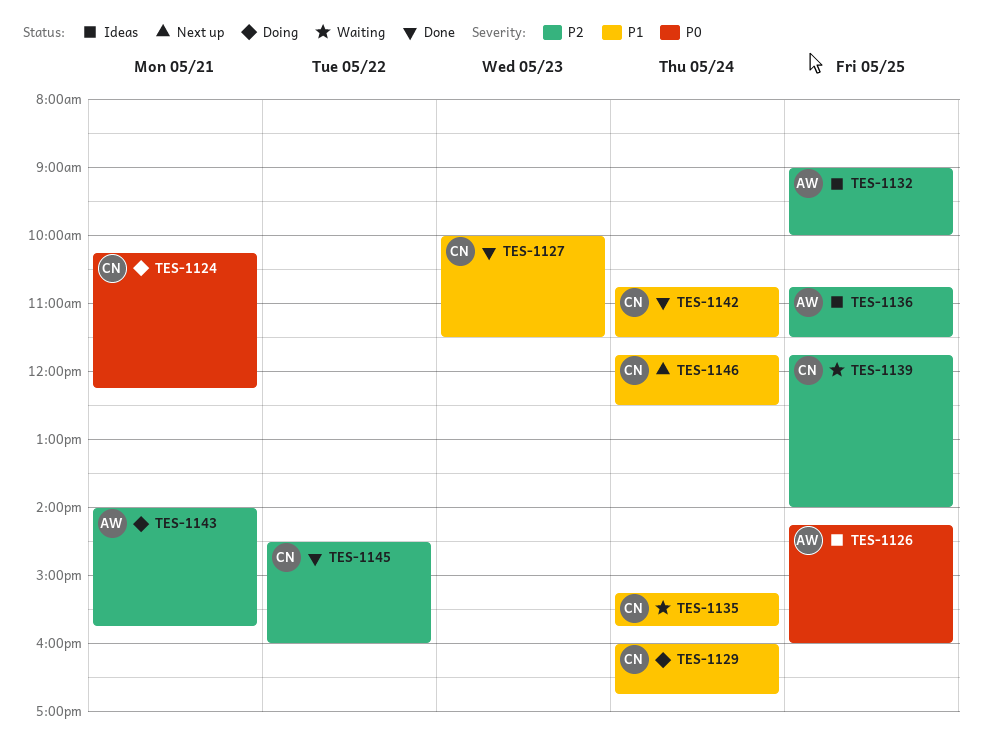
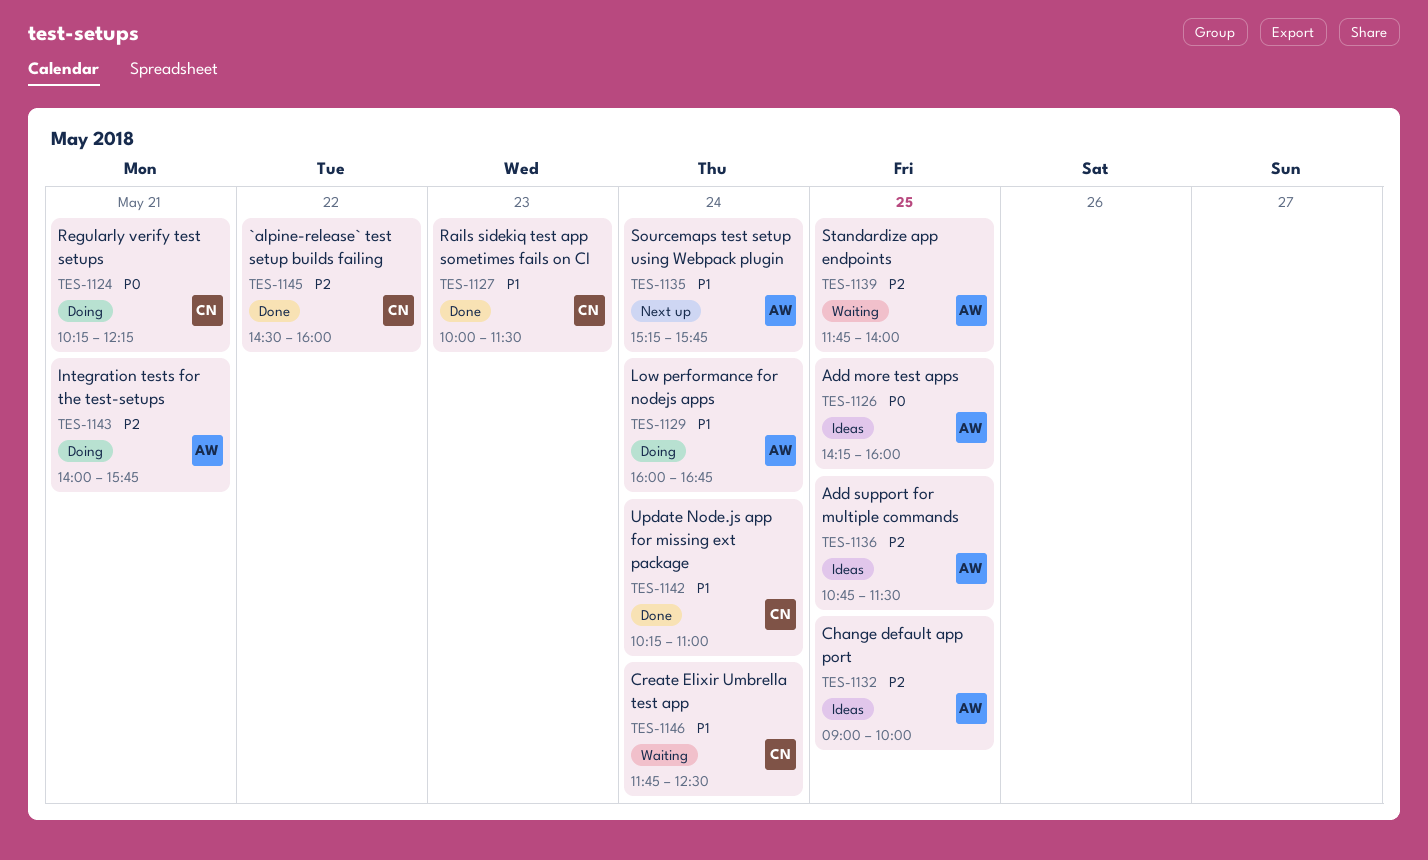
TES-1129, owner: CN -> AW
TES-1135, status: Waiting -> Next up
TES-1135, owner: CN -> AW
TES-1139, owner: CN -> AW
TES-1142, begins: 10:45 -> 10:15
TES-1142, ends: 11:30 -> 11:00
TES-1146, status: Next up -> Waiting

